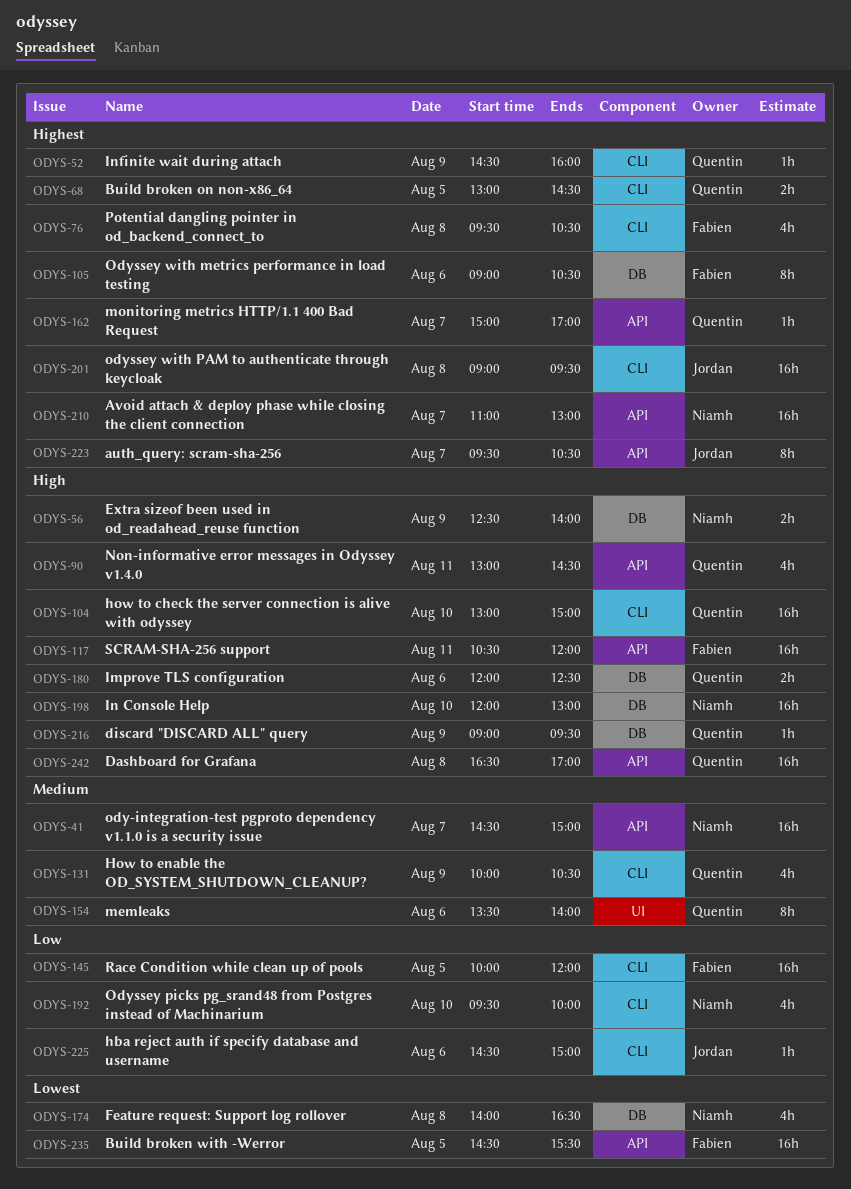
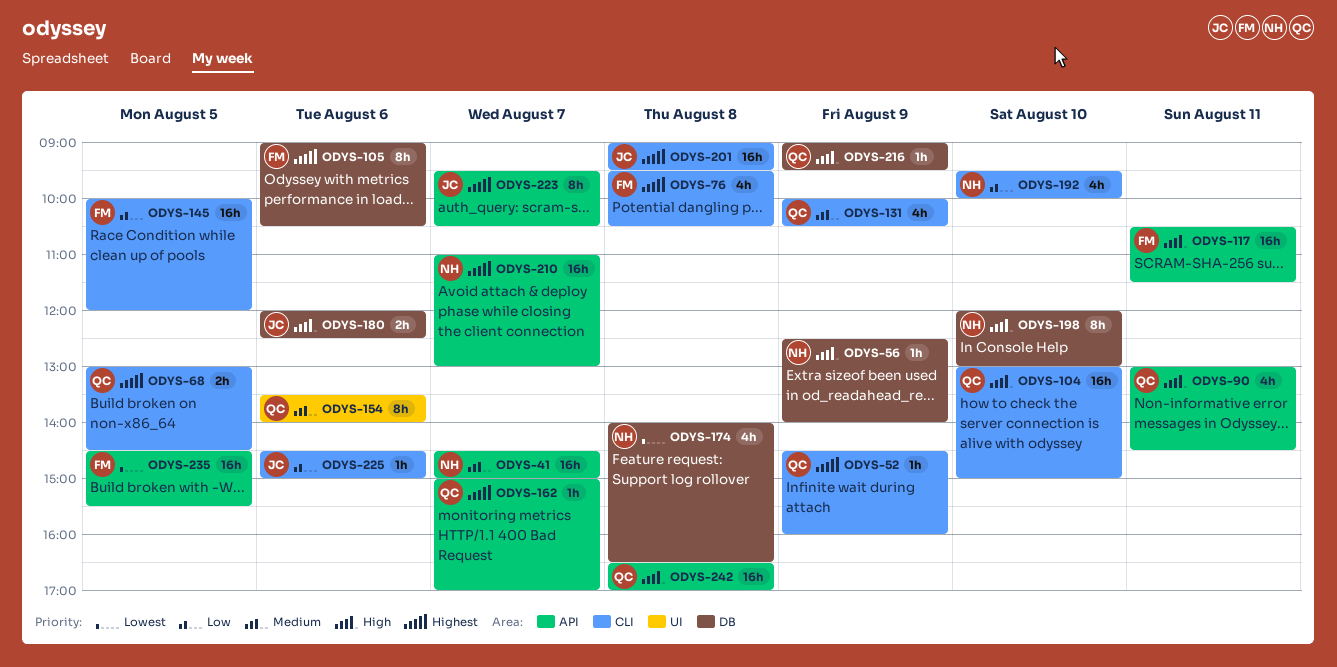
ODYS-56, estimate: 2h -> 1h
ODYS-117, ends: 12:00 -> 11:30
ODYS-180, owner: Quentin -> Jordan
ODYS-198, estimate: 16h -> 8h

